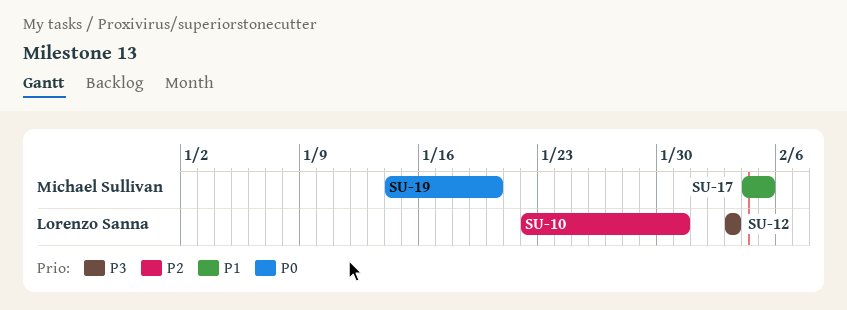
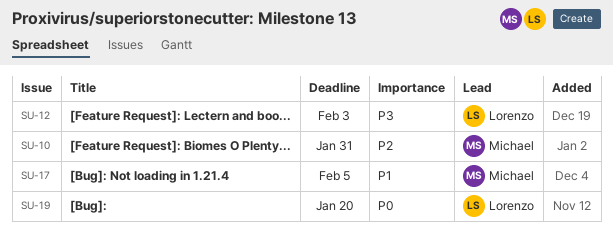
SU-10, owner: Lorenzo Sanna -> Michael Sullivan
SU-19, owner: Michael Sullivan -> Lorenzo Sanna

